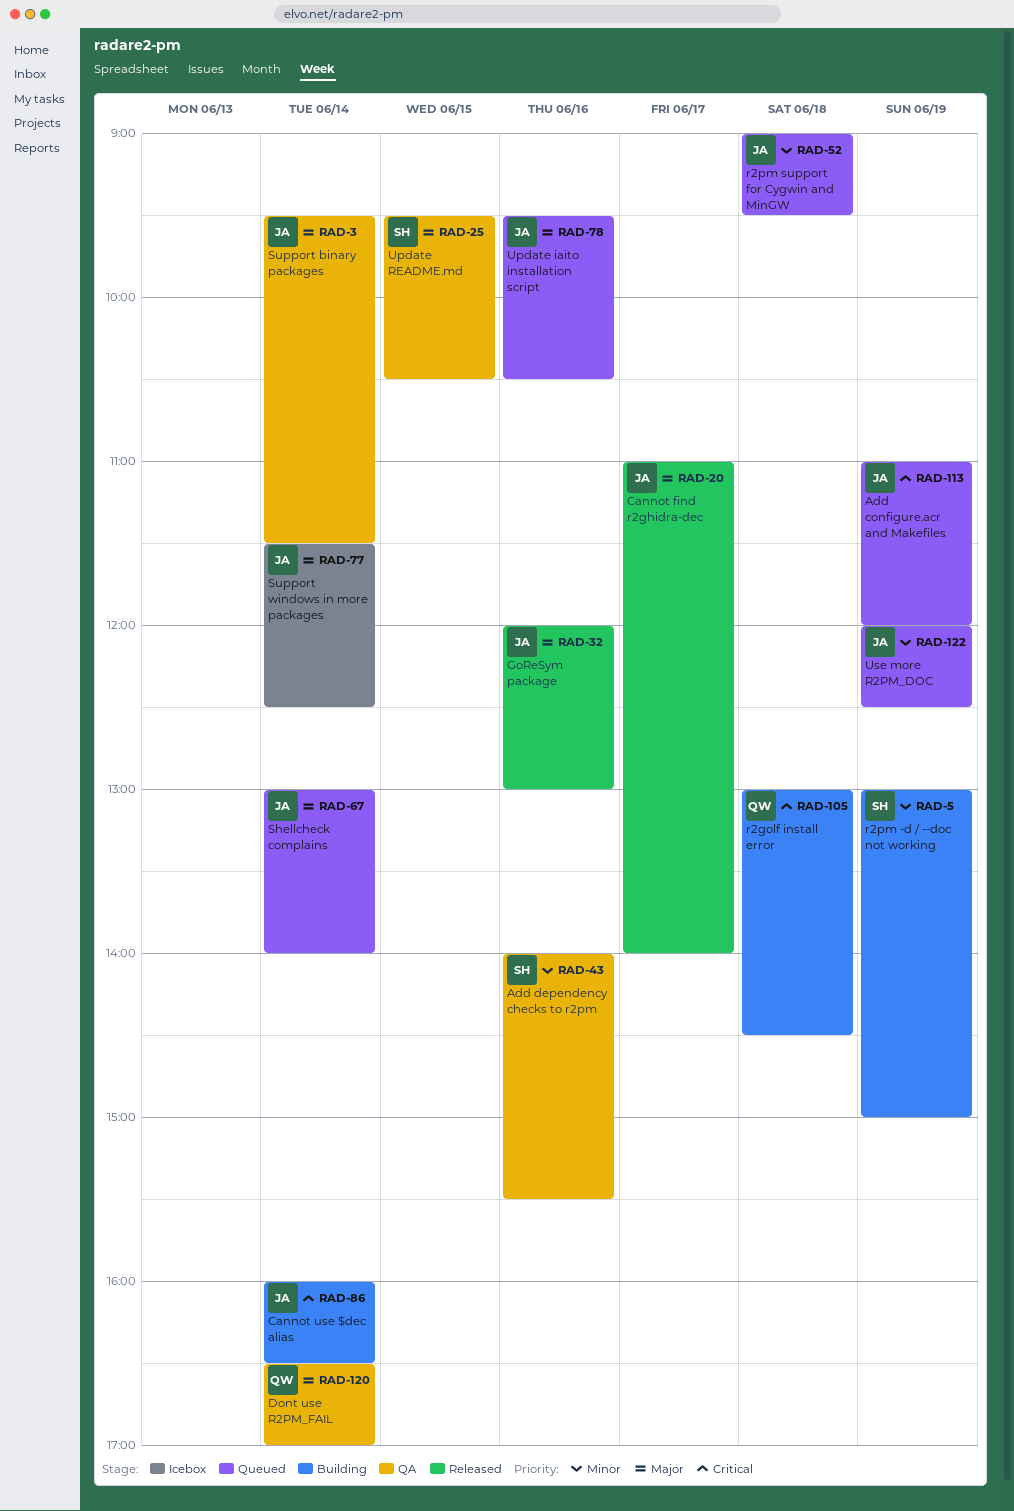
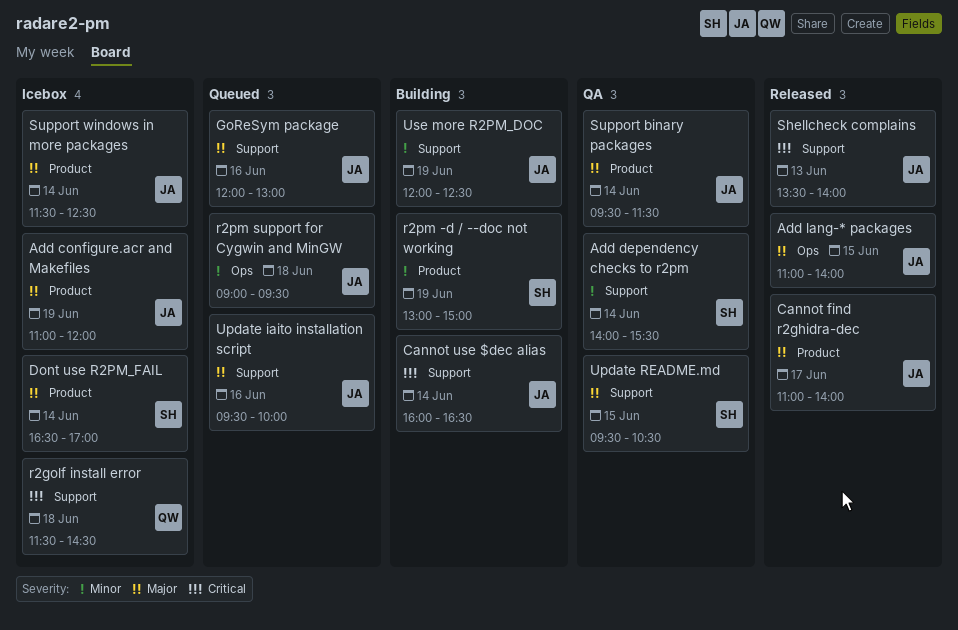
Add configure.acr and Makefiles, status: Queued -> Icebox
Add configure.acr and Makefiles, priority: Critical -> Major
Add dependency checks to r2pm, day: Jun 16 -> Jun 14
Add lang-* packages: none -> present
Dont use R2PM_FAIL, status: QA -> Icebox
Dont use R2PM_FAIL, owner: QW -> SH
GoReSym package, status: Released -> Queued
r2golf install error, status: Building -> Icebox
r2golf install error, begins: 13:00 -> 11:30
Shellcheck complains, status: Queued -> Released
Shellcheck complains, priority: Major -> Critical
Shellcheck complains, day: Jun 14 -> Jun 13
Shellcheck complains, begins: 13:00 -> 13:30
Update iaito installation script, ends: 10:30 -> 10:00
Use more R2PM_DOC, status: Queued -> Building

